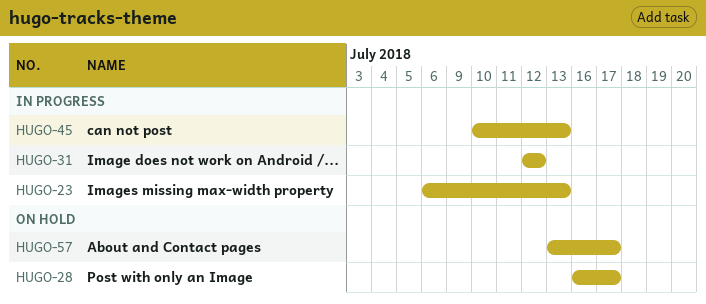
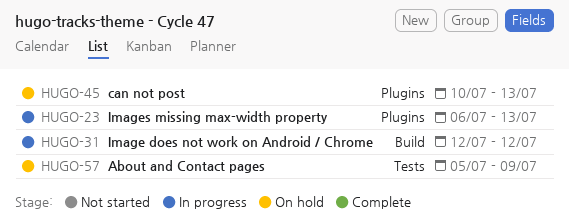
HUGO-28: present -> none
HUGO-45, status: In progress -> On hold
HUGO-57, start: Jul 13 -> Jul 5
HUGO-57, due: Jul 17 -> Jul 9

